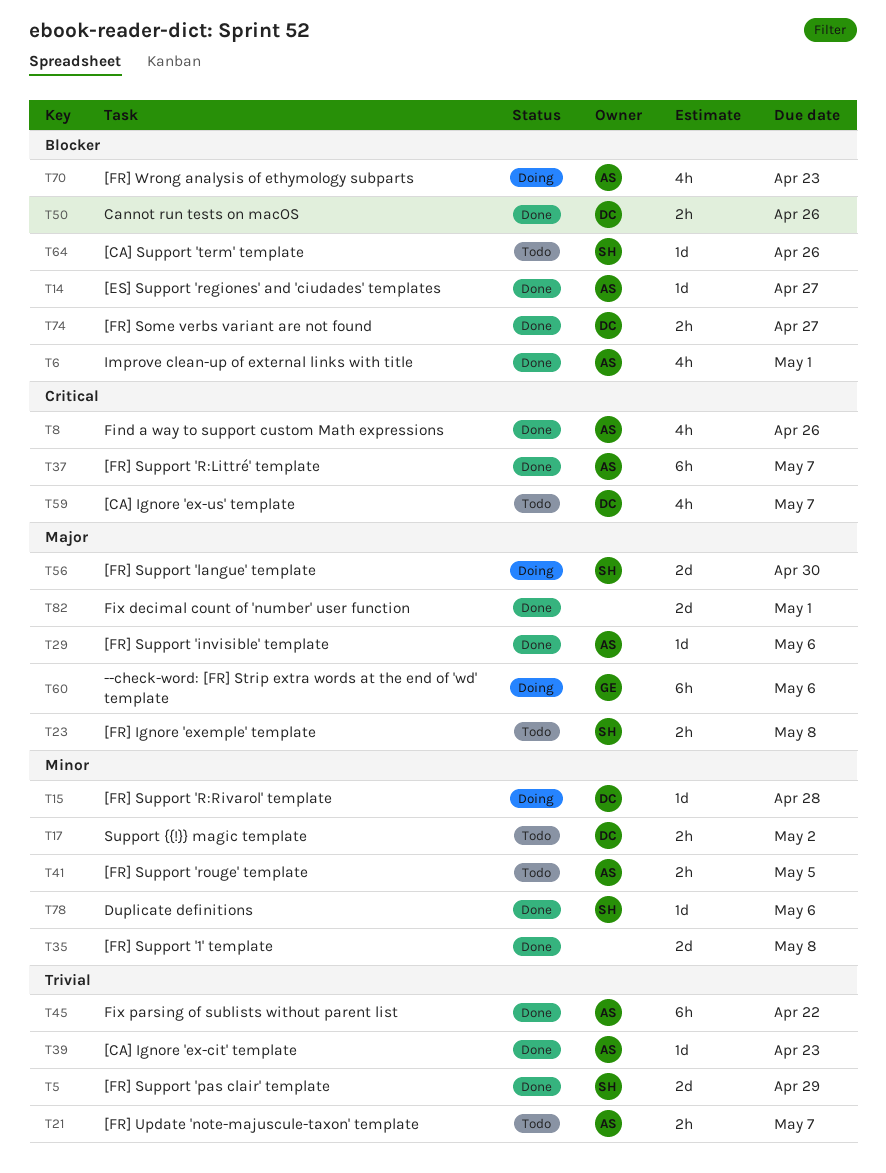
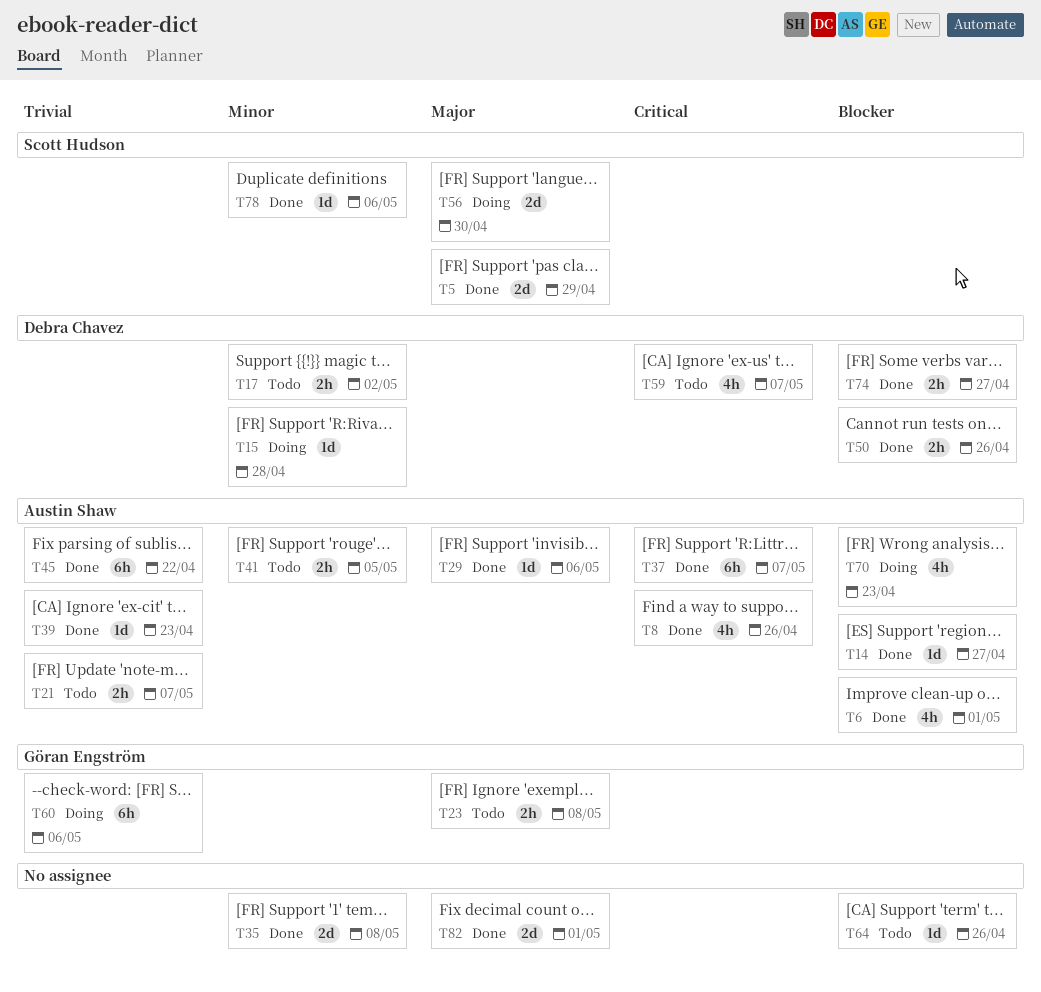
T5, priority: Trivial -> Major
T23, owner: Scott Hudson -> Göran Engström
T60, priority: Major -> Trivial
T64, owner: Scott Hudson -> none

